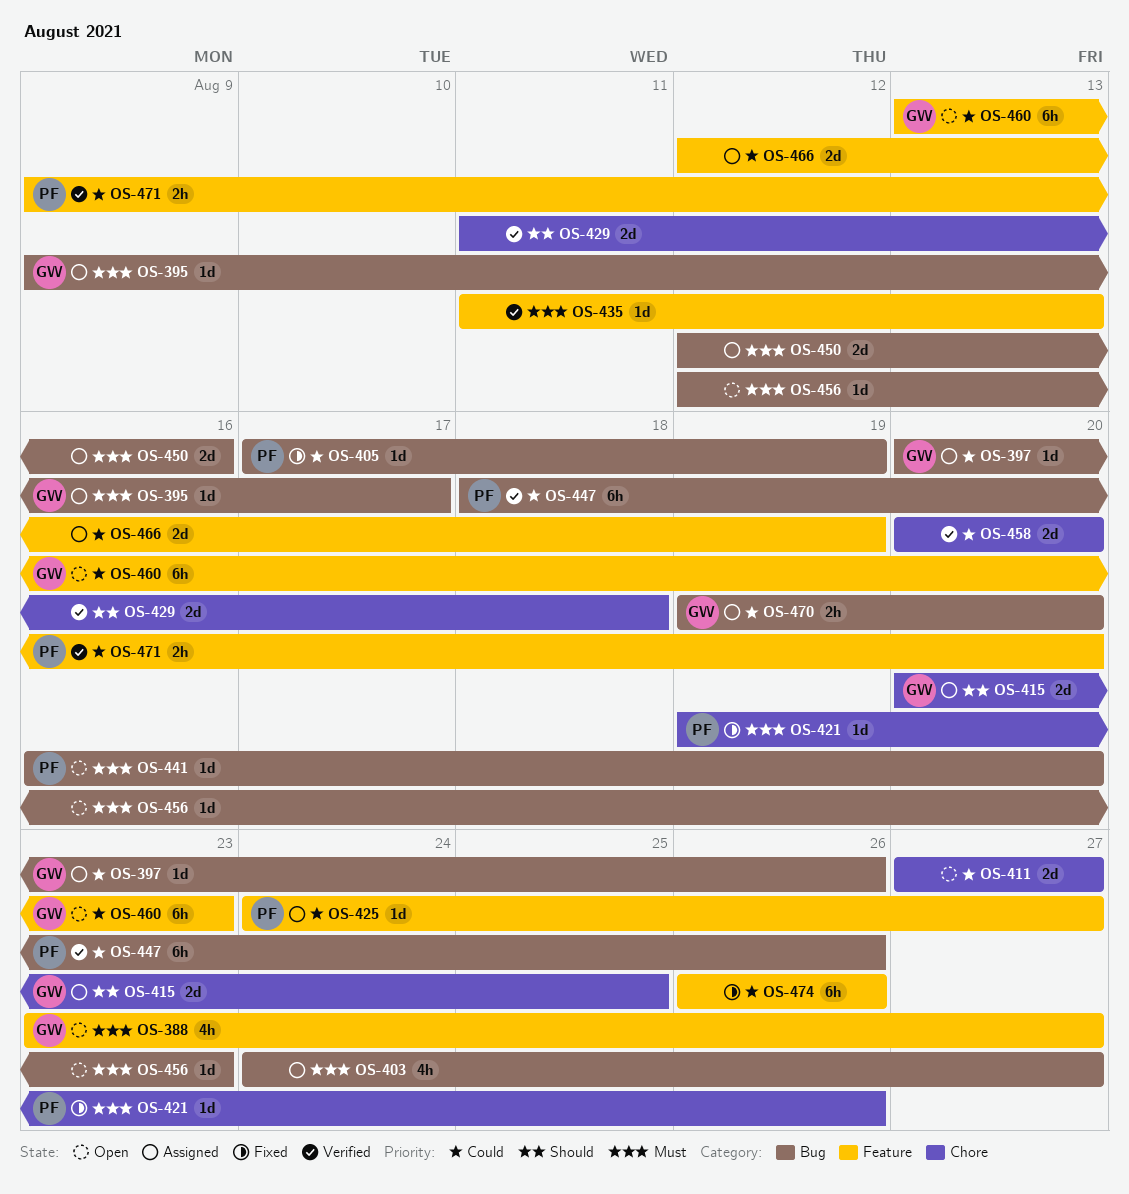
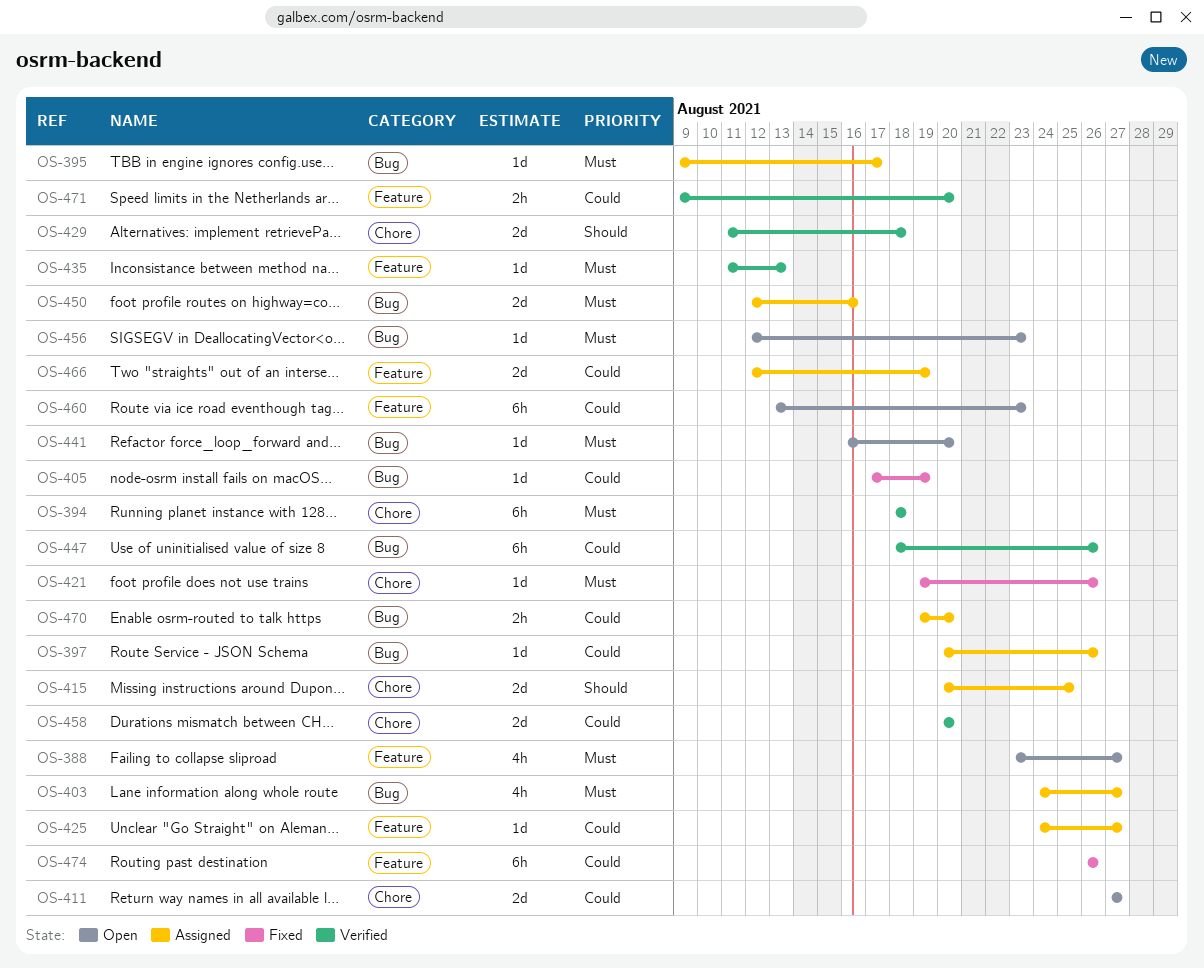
OS-394: none -> present

